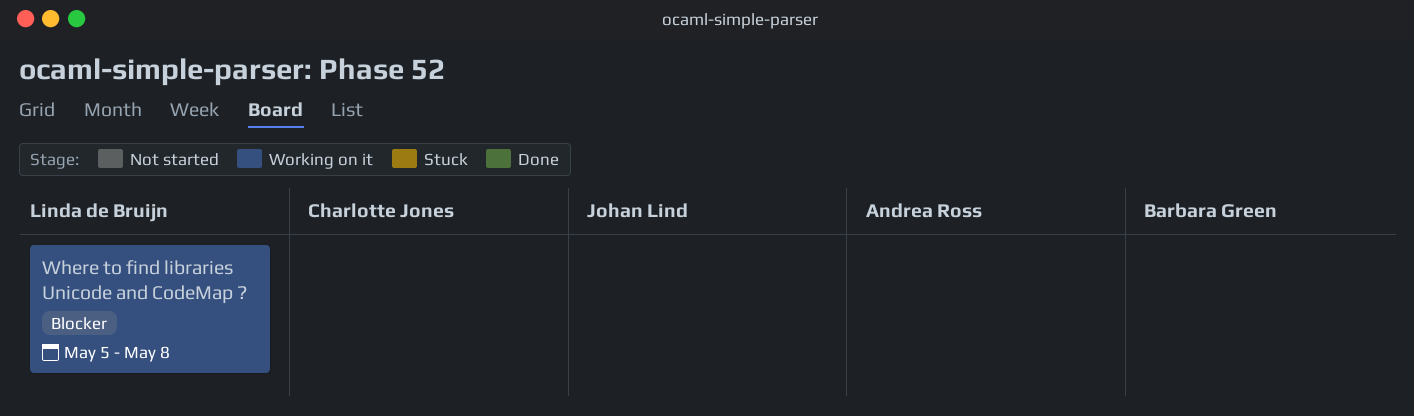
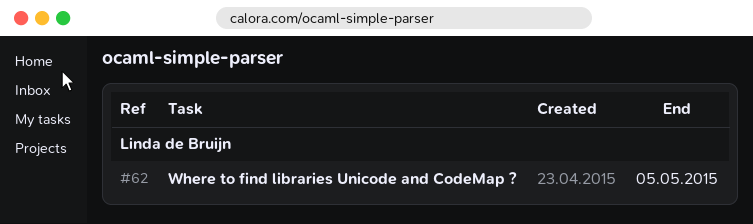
Where to find libraries Unicode and CodeMap ?, due: May 8 -> May 5

